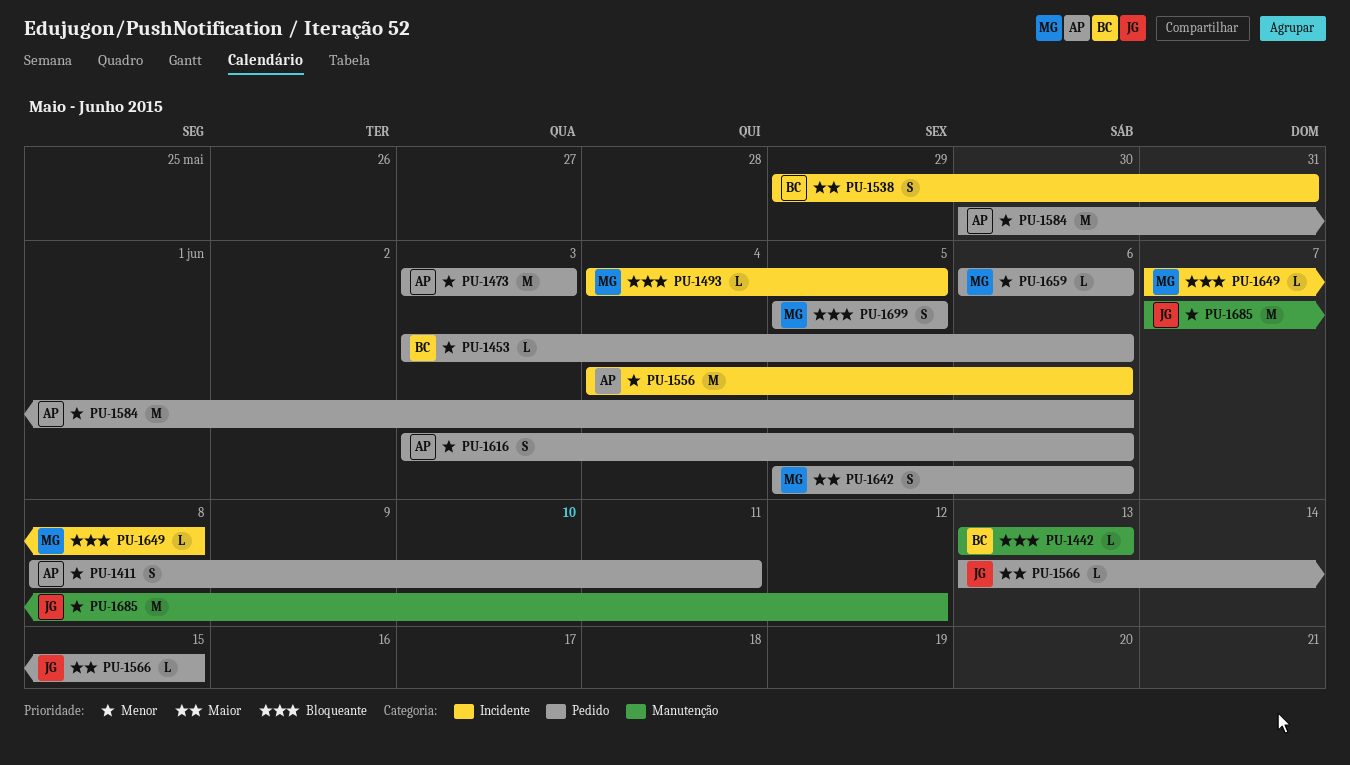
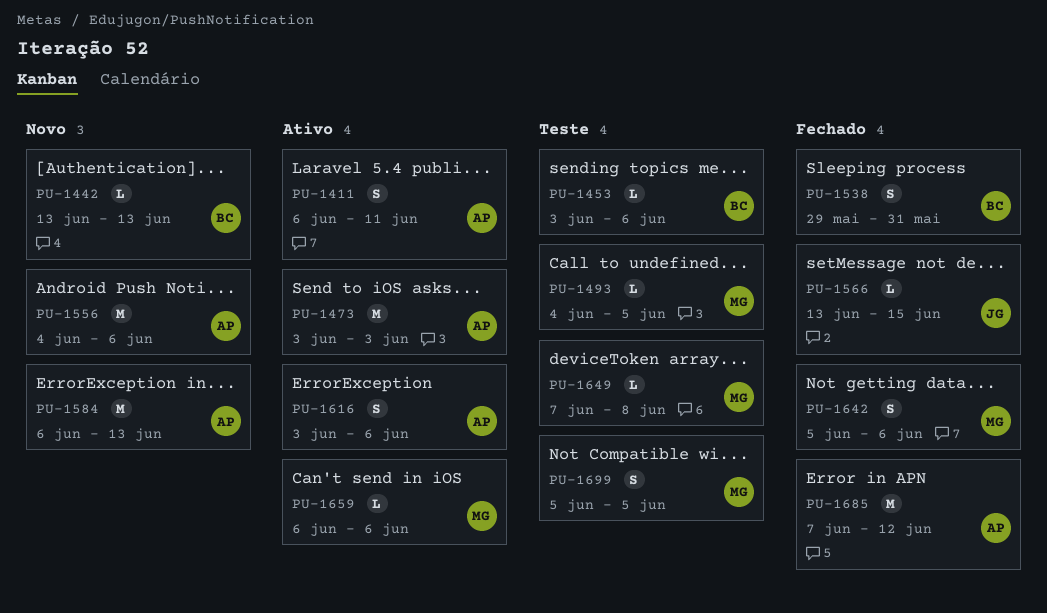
PU-1411, start: Jun 8 -> Jun 6
PU-1584, start: May 30 -> Jun 6
PU-1584, due: Jun 6 -> Jun 13
PU-1685, owner: JG -> AP

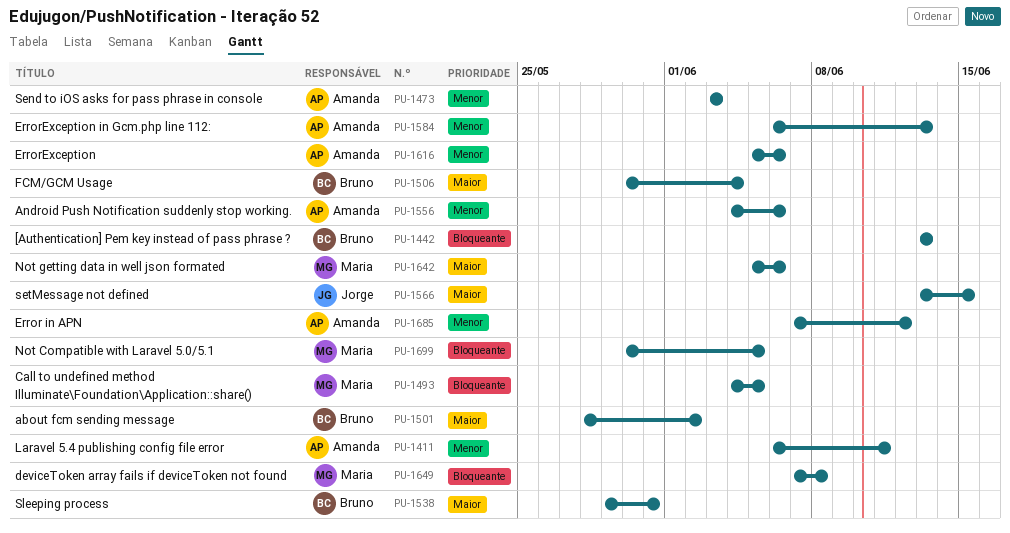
PU-1453: present -> none
PU-1501: none -> present
PU-1506: none -> present
PU-1616, start: Jun 3 -> Jun 5
PU-1659: present -> none
PU-1699, start: Jun 5 -> May 30

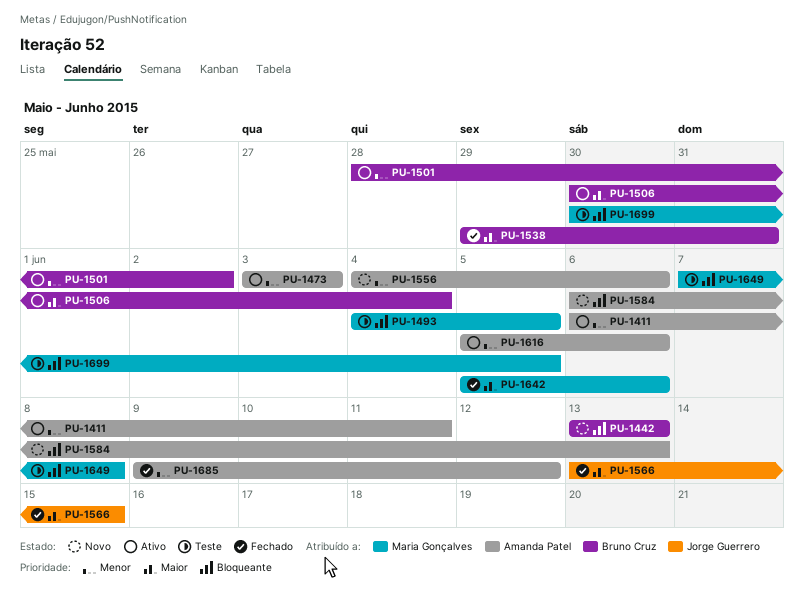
PU-1501, priority: Maior -> Menor
PU-1584, priority: Menor -> Bloqueante
PU-1685, start: Jun 7 -> Jun 9

